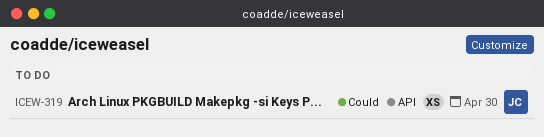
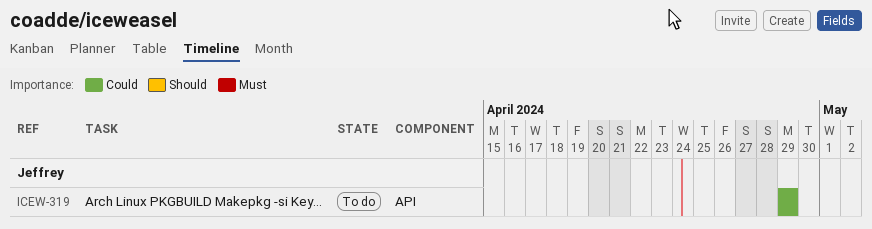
ICEW-319, due: Apr 30 -> Apr 29

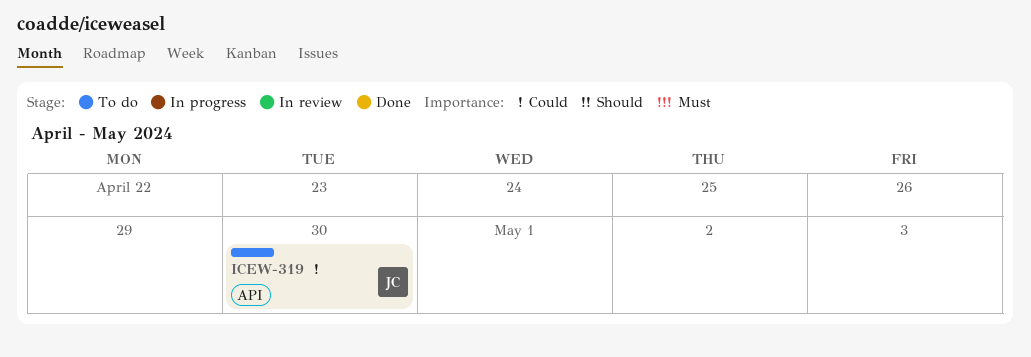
ICEW-319, due: Apr 29 -> Apr 30

